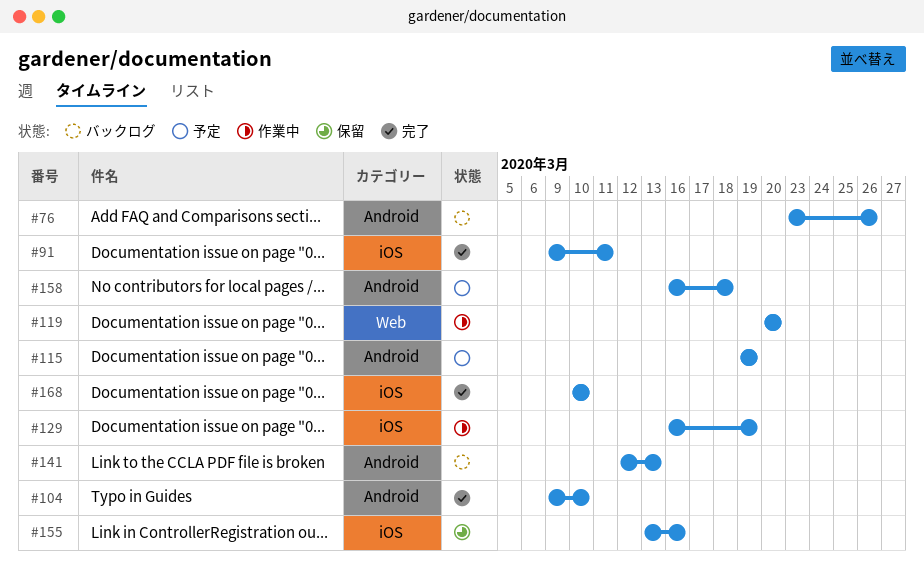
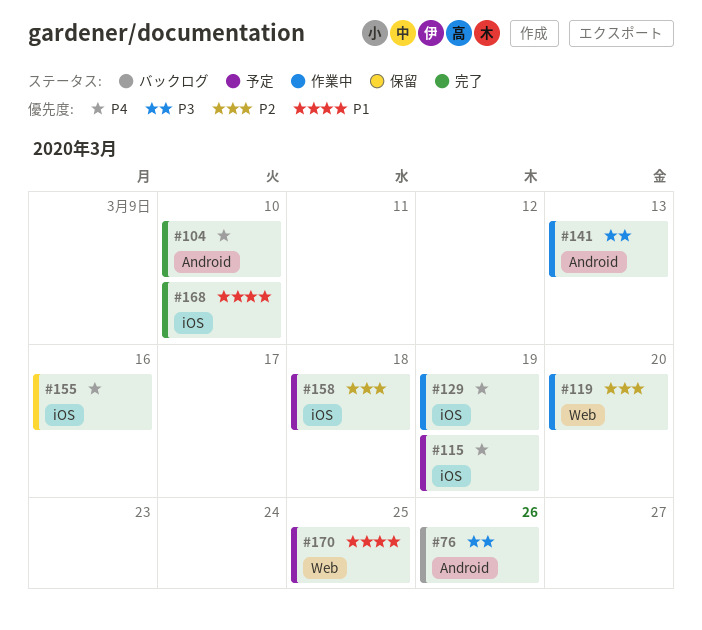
#91: present -> none
#115, label: Android -> iOS
#141, status: バックログ -> 作業中
#158, label: Android -> iOS
#170: none -> present

